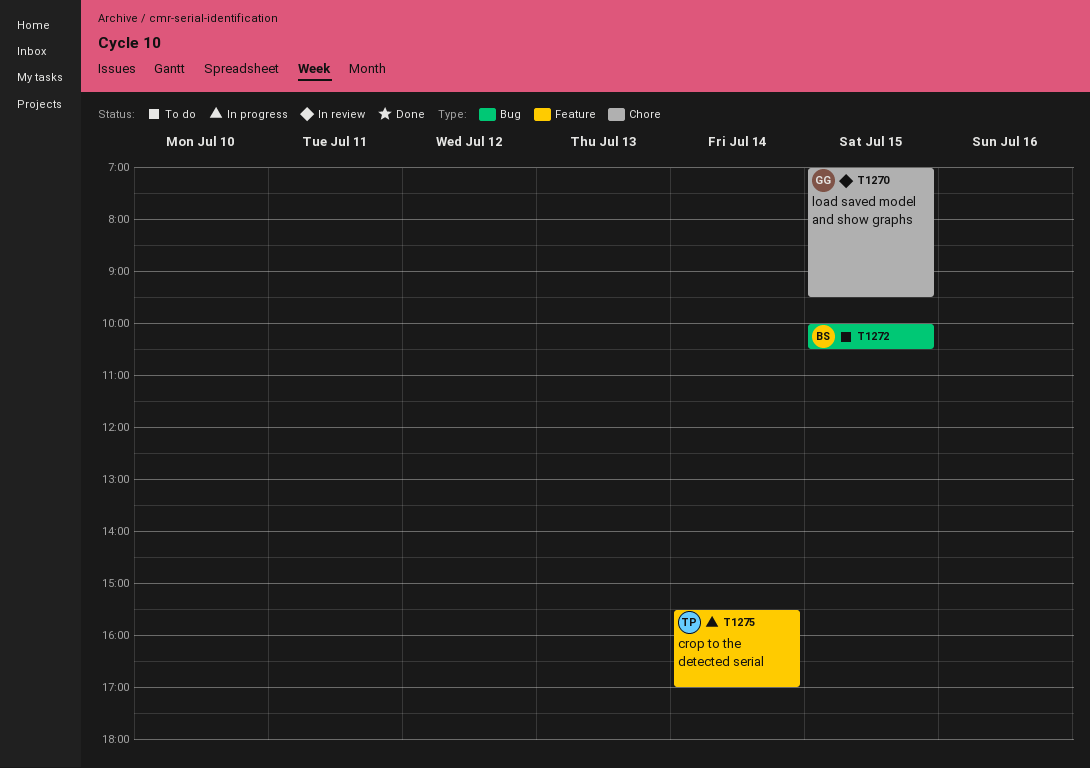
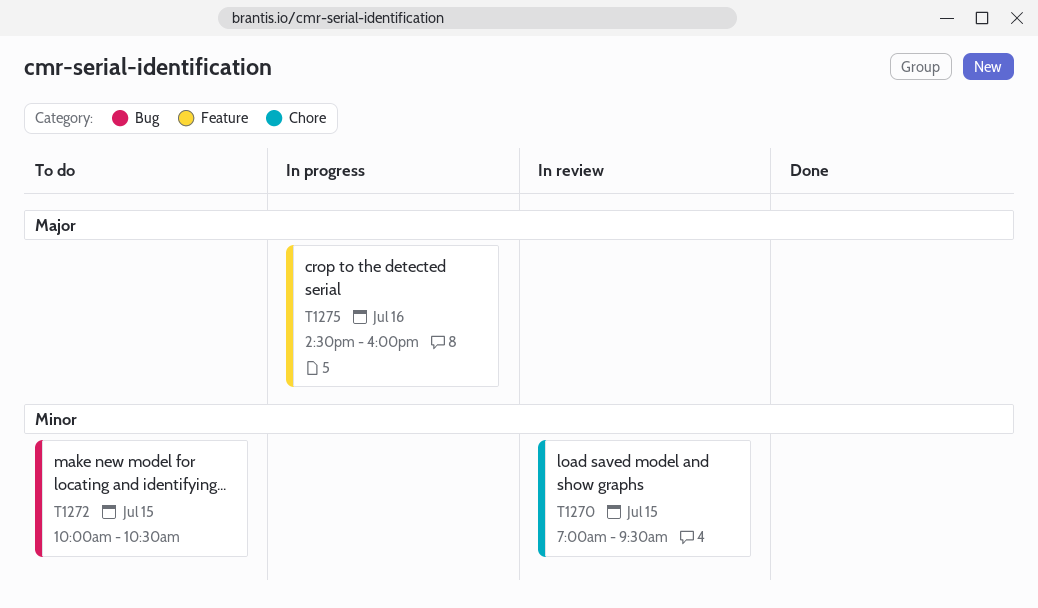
T1275, day: Jul 14 -> Jul 16
T1275, begins: 15:30 -> 14:30
T1275, ends: 17:00 -> 16:00

